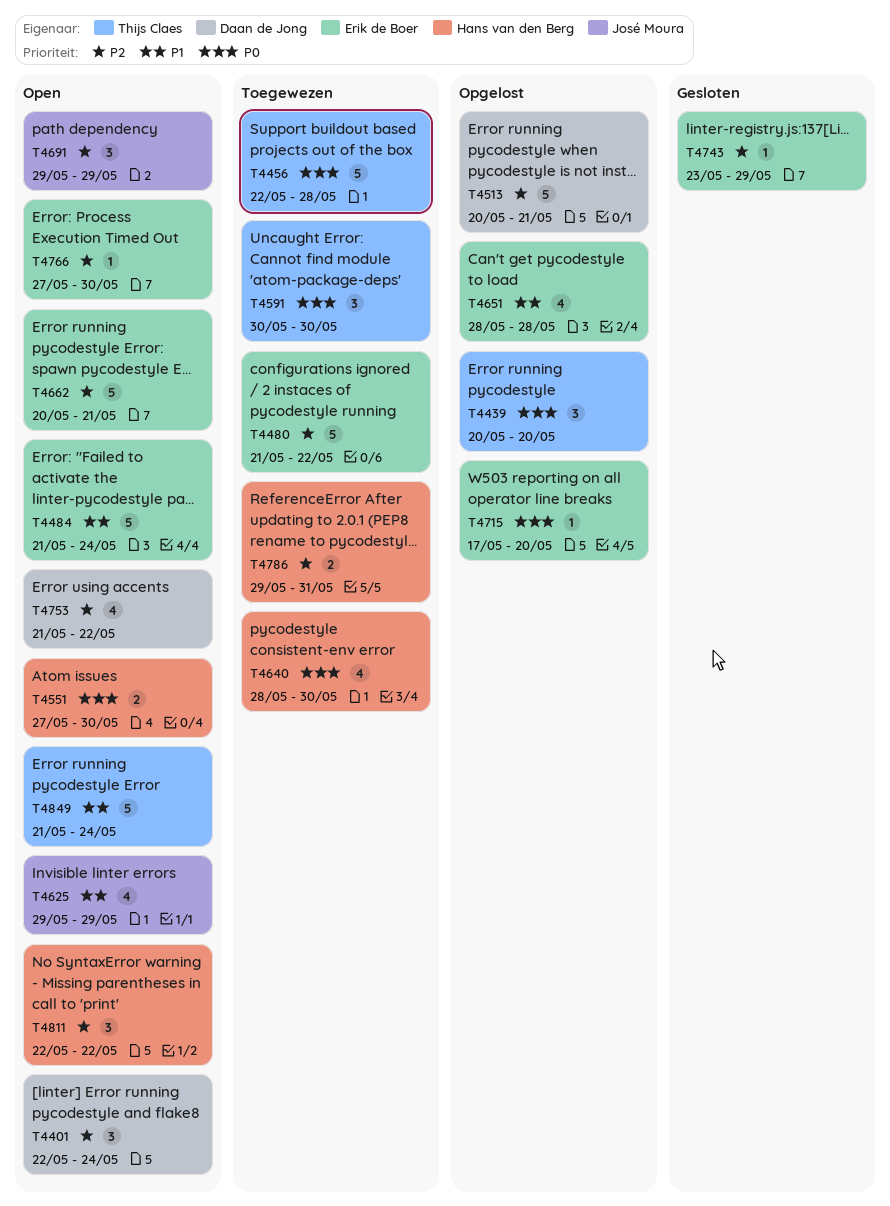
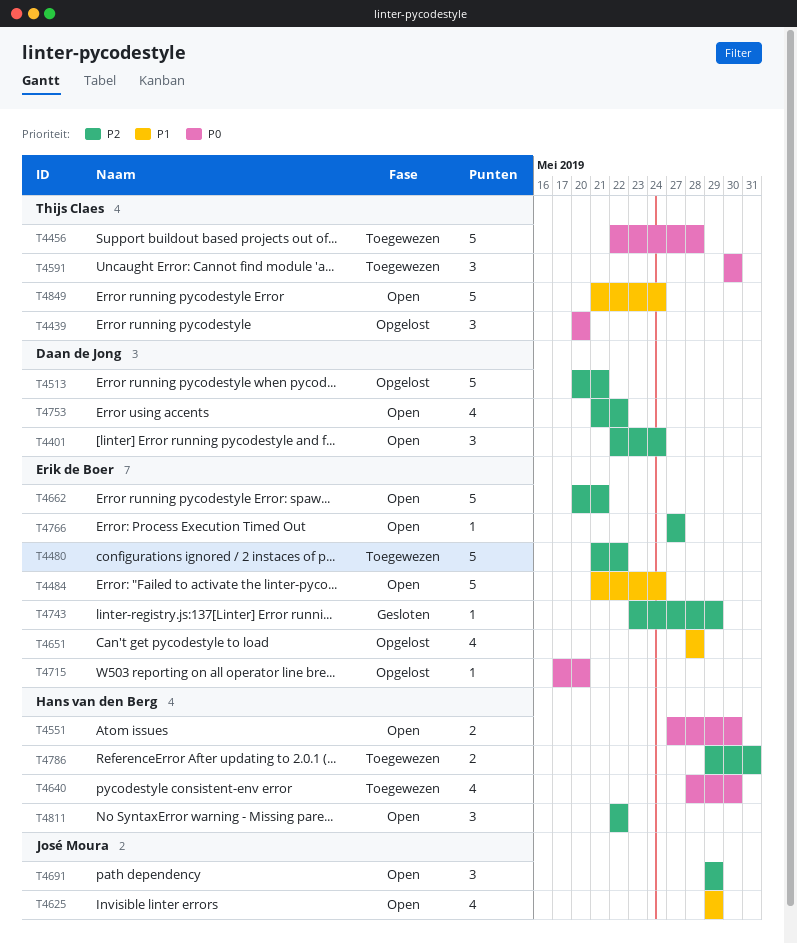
T4766, due: May 30 -> May 27

